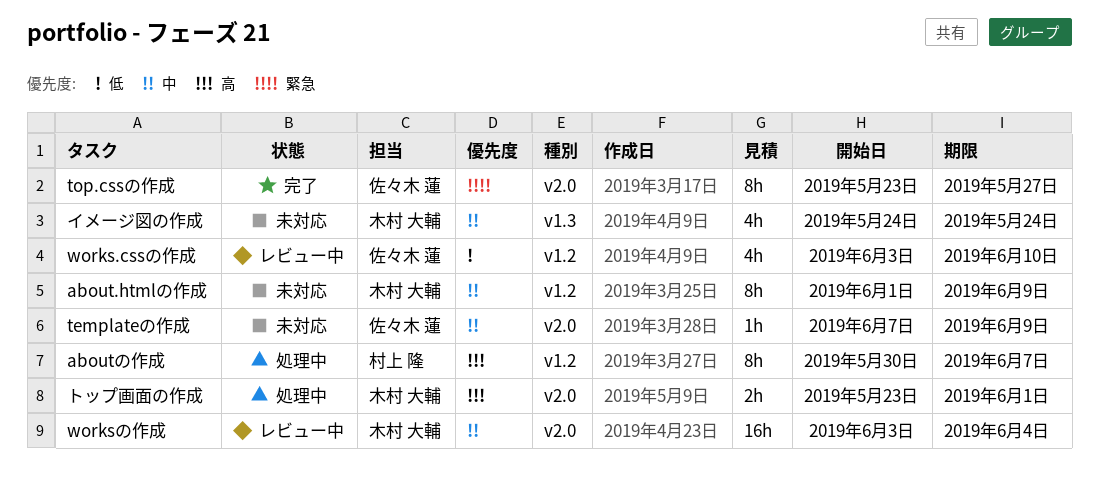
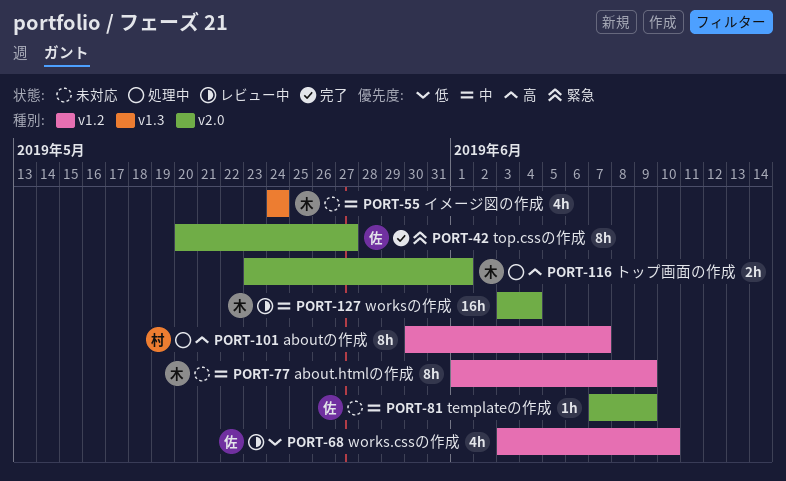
top.cssの作成, start: May 23 -> May 20

